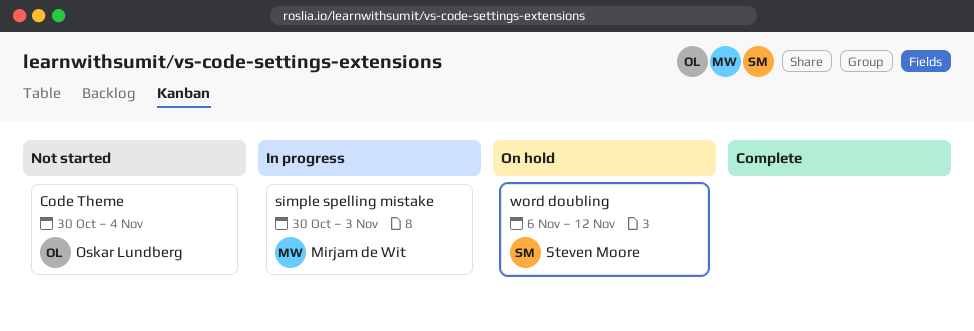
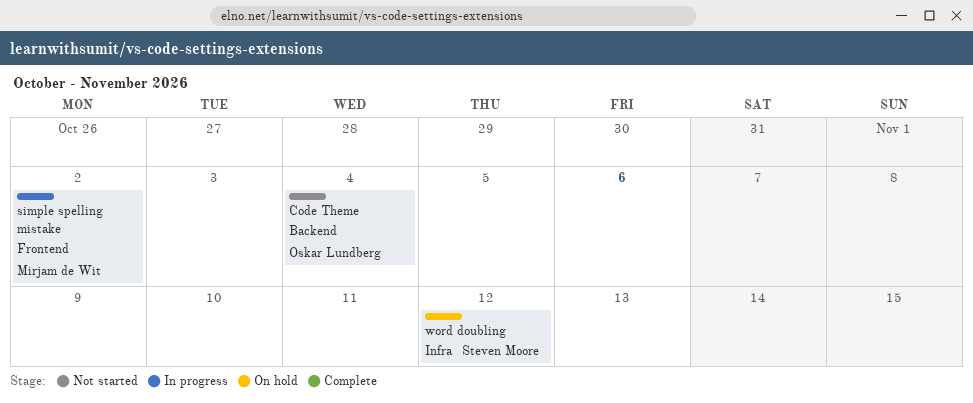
simple spelling mistake, due: Nov 3 -> Nov 2

